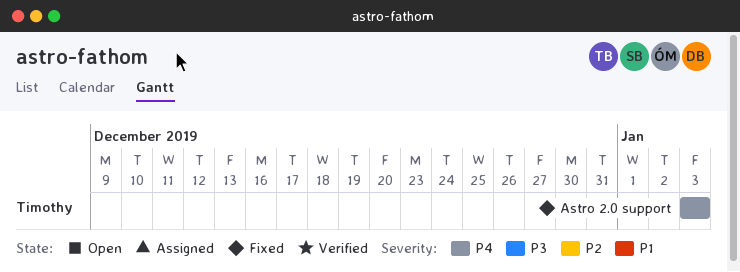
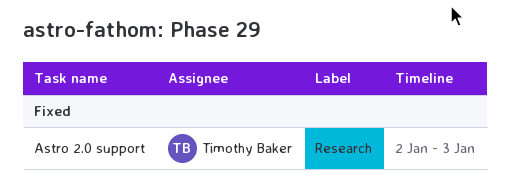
Astro 2.0 support, start: Jan 3 -> Jan 2

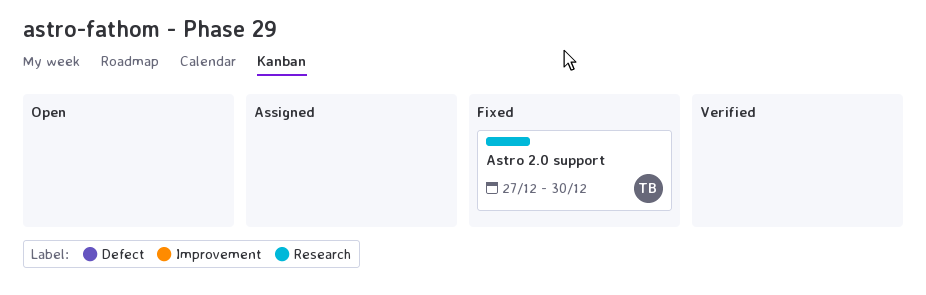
Astro 2.0 support, start: Jan 2 -> Dec 27
Astro 2.0 support, due: Jan 3 -> Dec 30

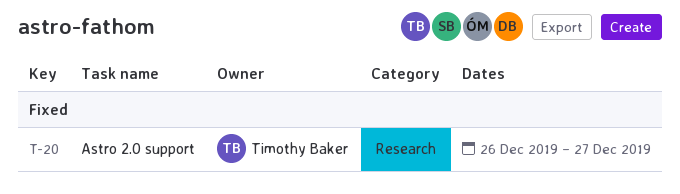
Astro 2.0 support, start: Dec 27 -> Dec 26
Astro 2.0 support, due: Dec 30 -> Dec 27

